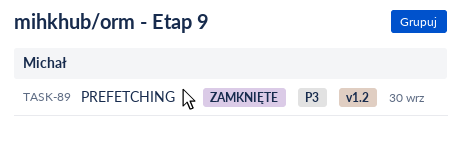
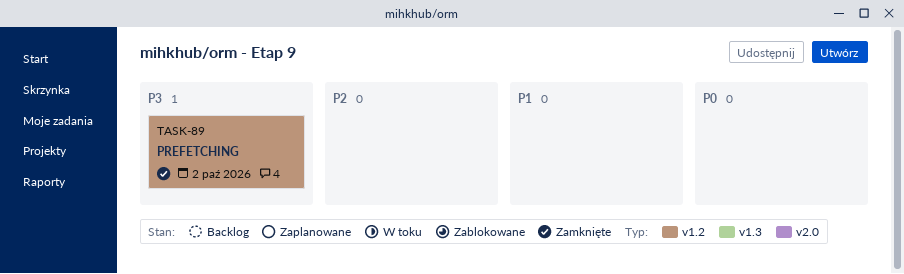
TASK-89, due: Sep 30 -> Oct 2

